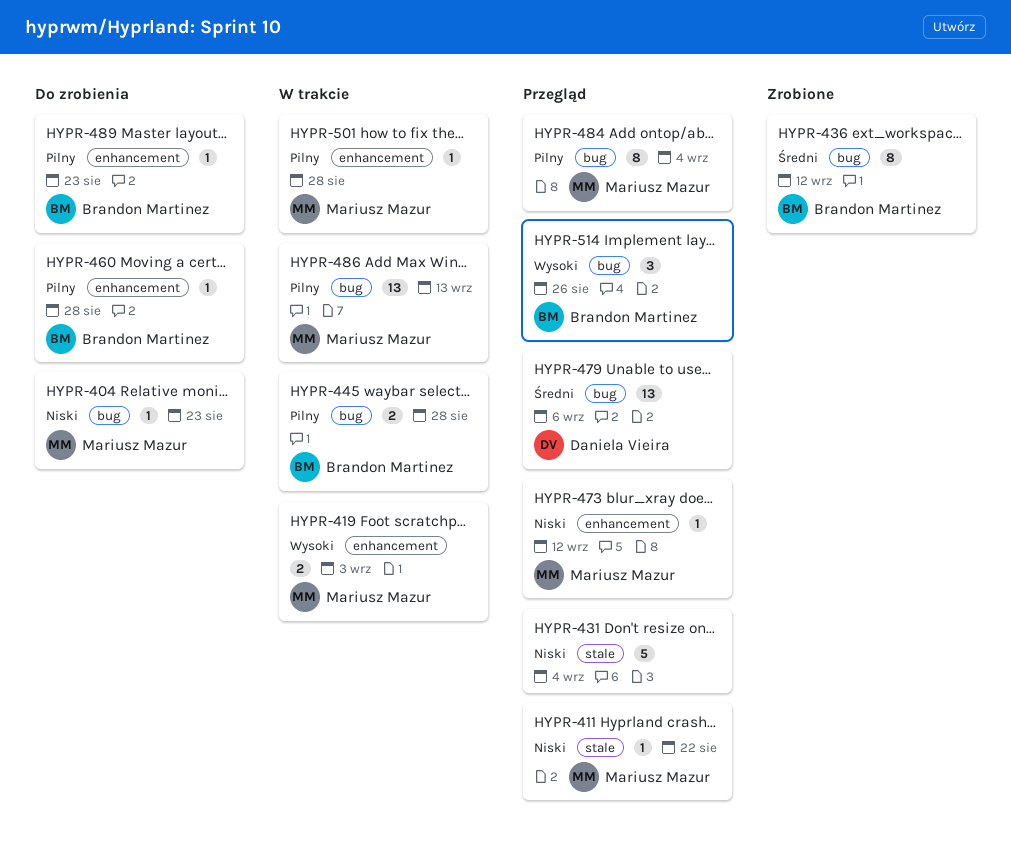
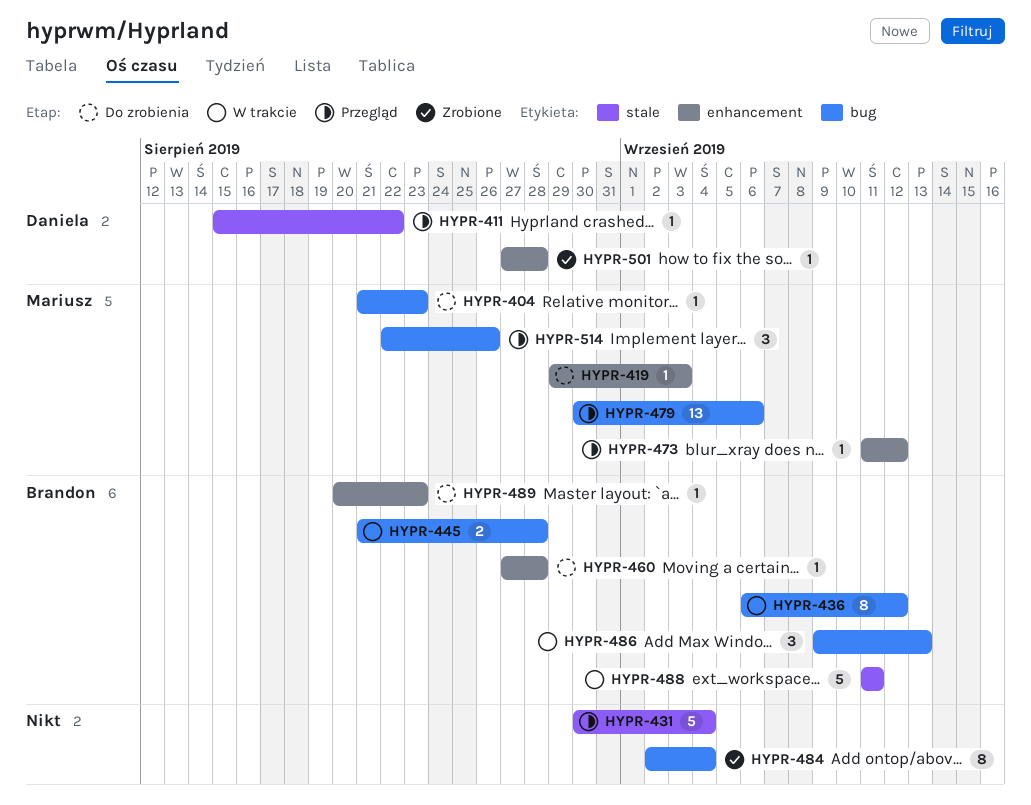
HYPR-411, owner: Mariusz Mazur -> Daniela Vieira
HYPR-419, status: W trakcie -> Do zrobienia
HYPR-419, estimate: 2 -> 1
HYPR-436, status: Zrobione -> W trakcie
HYPR-479, owner: Daniela Vieira -> Mariusz Mazur
HYPR-484, status: Przegląd -> Zrobione
HYPR-484, owner: Mariusz Mazur -> none
HYPR-486, owner: Mariusz Mazur -> Brandon Martinez
HYPR-486, estimate: 13 -> 3
HYPR-488: none -> present
HYPR-501, status: W trakcie -> Zrobione
HYPR-501, owner: Mariusz Mazur -> Daniela Vieira
HYPR-514, owner: Brandon Martinez -> Mariusz Mazur

